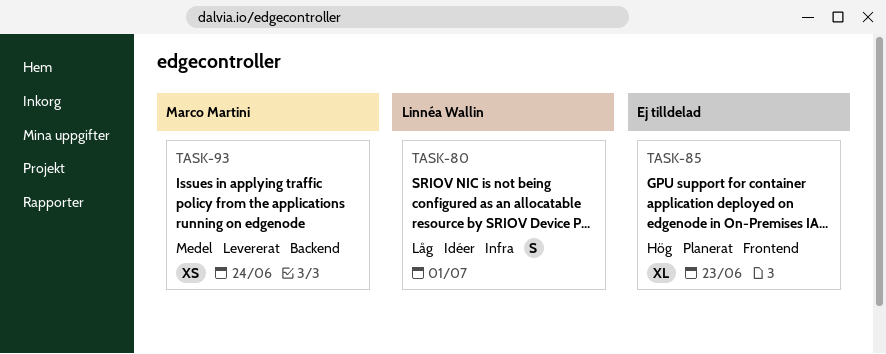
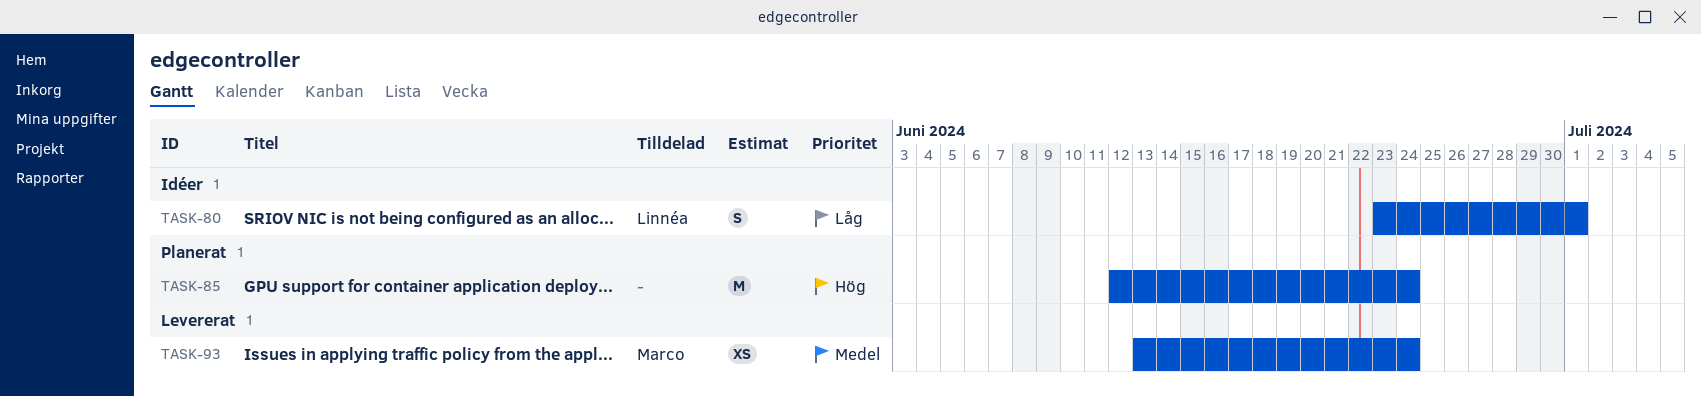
TASK-85, estimate: XL -> M
TASK-85, due: Jun 23 -> Jun 24

